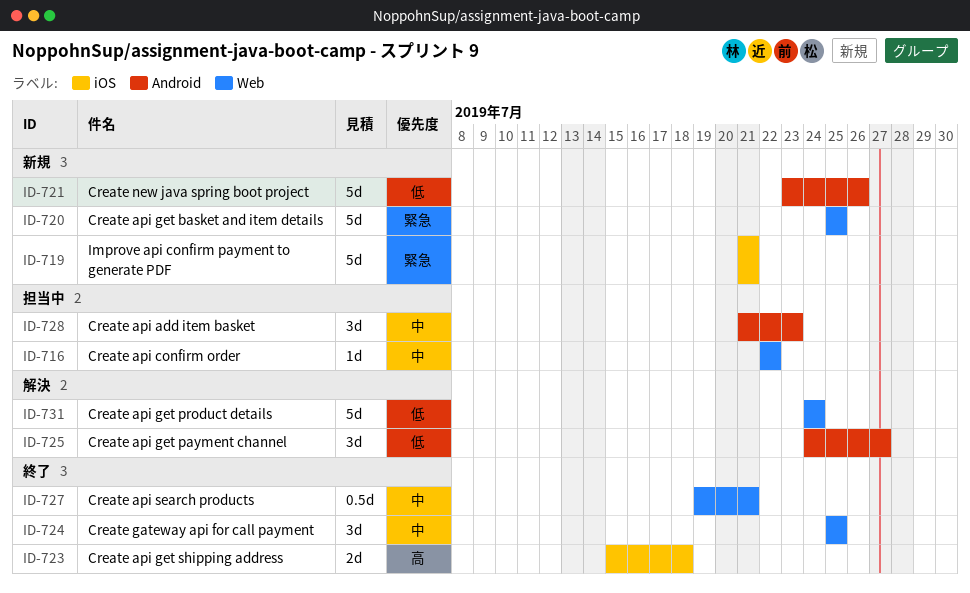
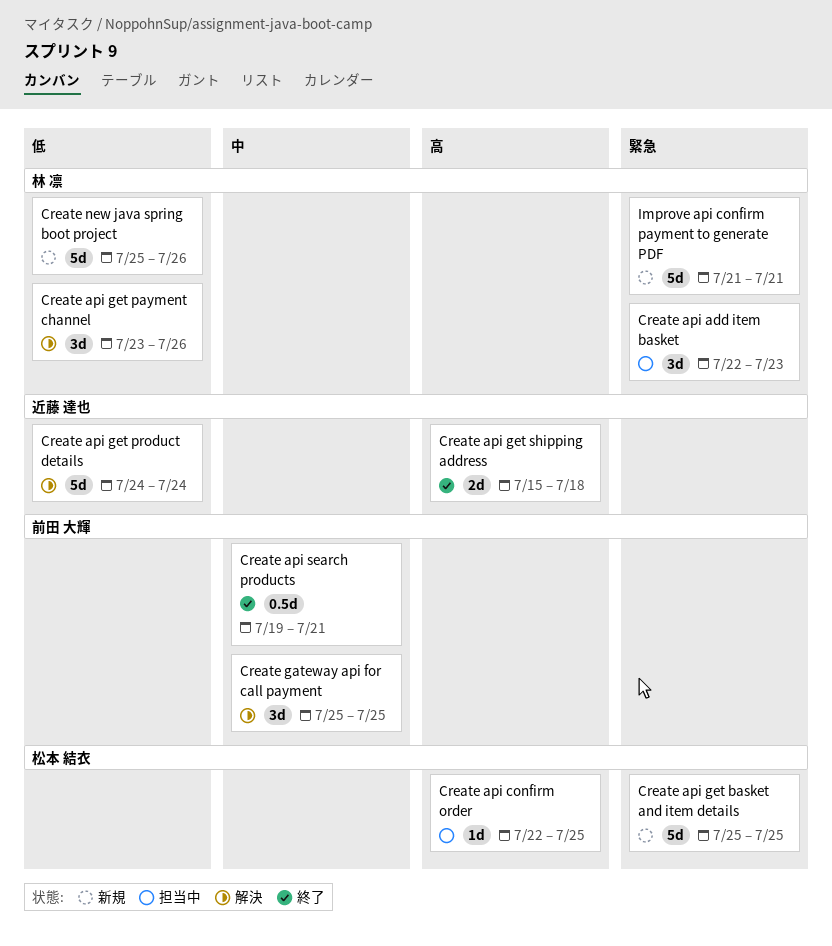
Create api add item basket, priority: 中 -> 緊急
Create api add item basket, start: Jul 21 -> Jul 22
Create api confirm order, priority: 中 -> 高
Create api confirm order, due: Jul 22 -> Jul 25
Create api get payment channel, start: Jul 24 -> Jul 23
Create api get payment channel, due: Jul 27 -> Jul 26
Create gateway api for call payment, status: 終了 -> 解決
Create new java spring boot project, start: Jul 23 -> Jul 25

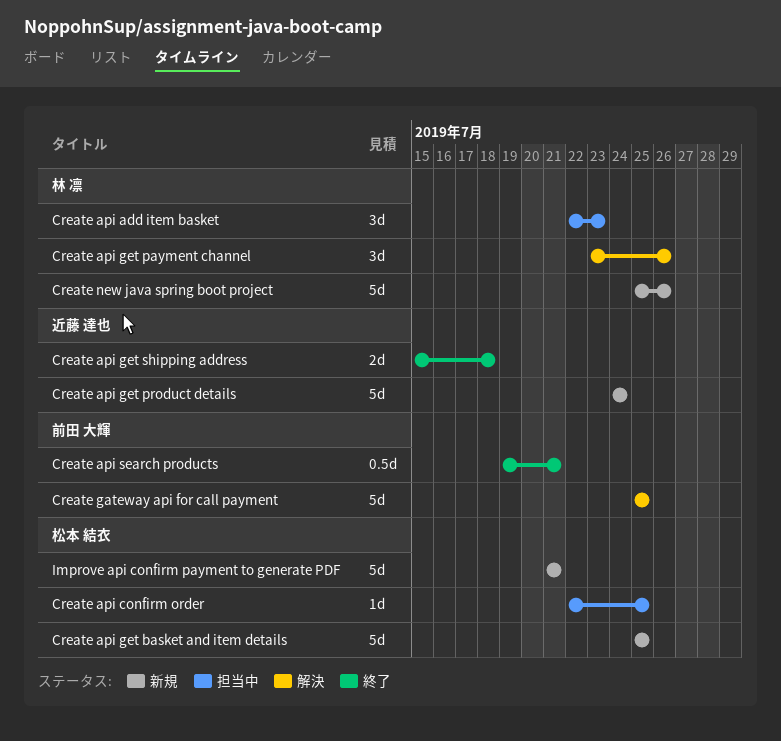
Create api get product details, status: 解決 -> 新規
Create gateway api for call payment, estimate: 3d -> 5d
Improve api confirm payment to generate PDF, owner: 林 凛 -> 松本 結衣

